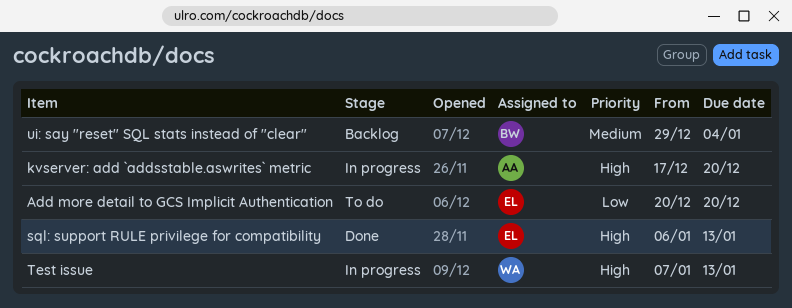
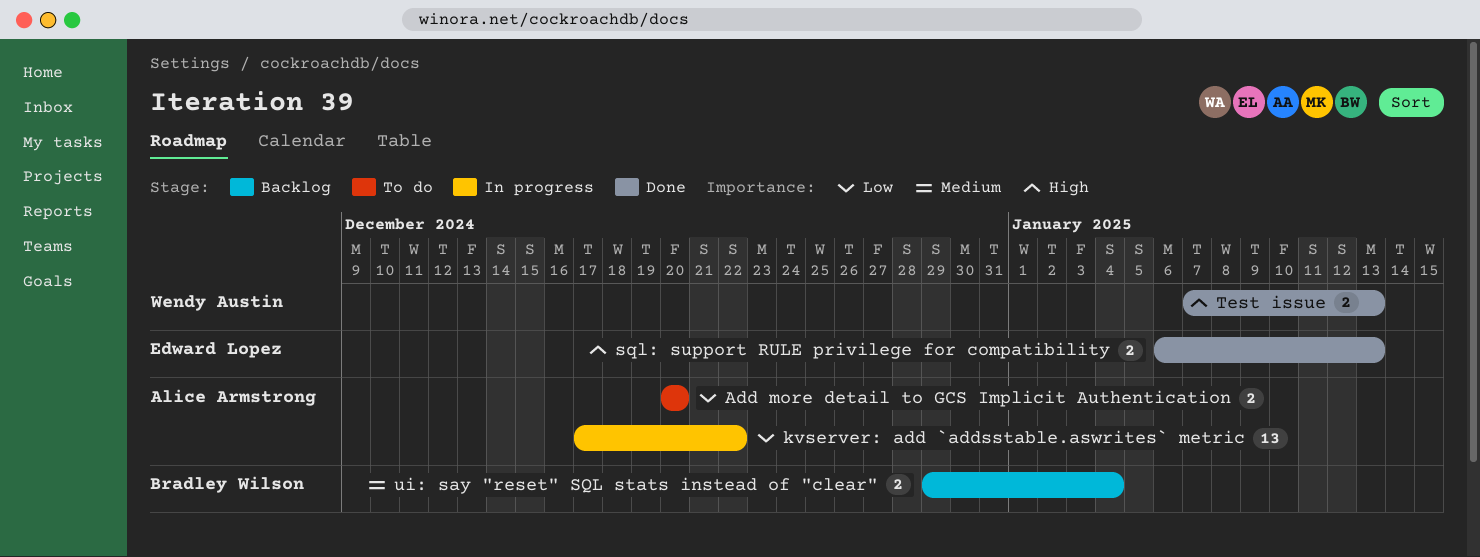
Add more detail to GCS Implicit Authentication, owner: Edward Lopez -> Alice Armstrong
kvserver: add `addsstable.aswrites` metric, priority: High -> Low
kvserver: add `addsstable.aswrites` metric, due: Dec 20 -> Dec 22
Test issue, status: In progress -> Done

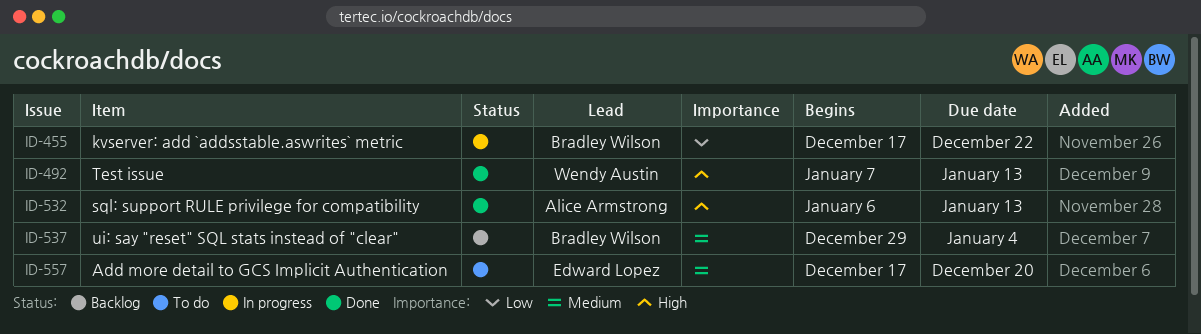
Add more detail to GCS Implicit Authentication, owner: Alice Armstrong -> Edward Lopez
Add more detail to GCS Implicit Authentication, priority: Low -> Medium
Add more detail to GCS Implicit Authentication, start: Dec 20 -> Dec 17
kvserver: add `addsstable.aswrites` metric, owner: Alice Armstrong -> Bradley Wilson
sql: support RULE privilege for compatibility, owner: Edward Lopez -> Alice Armstrong

